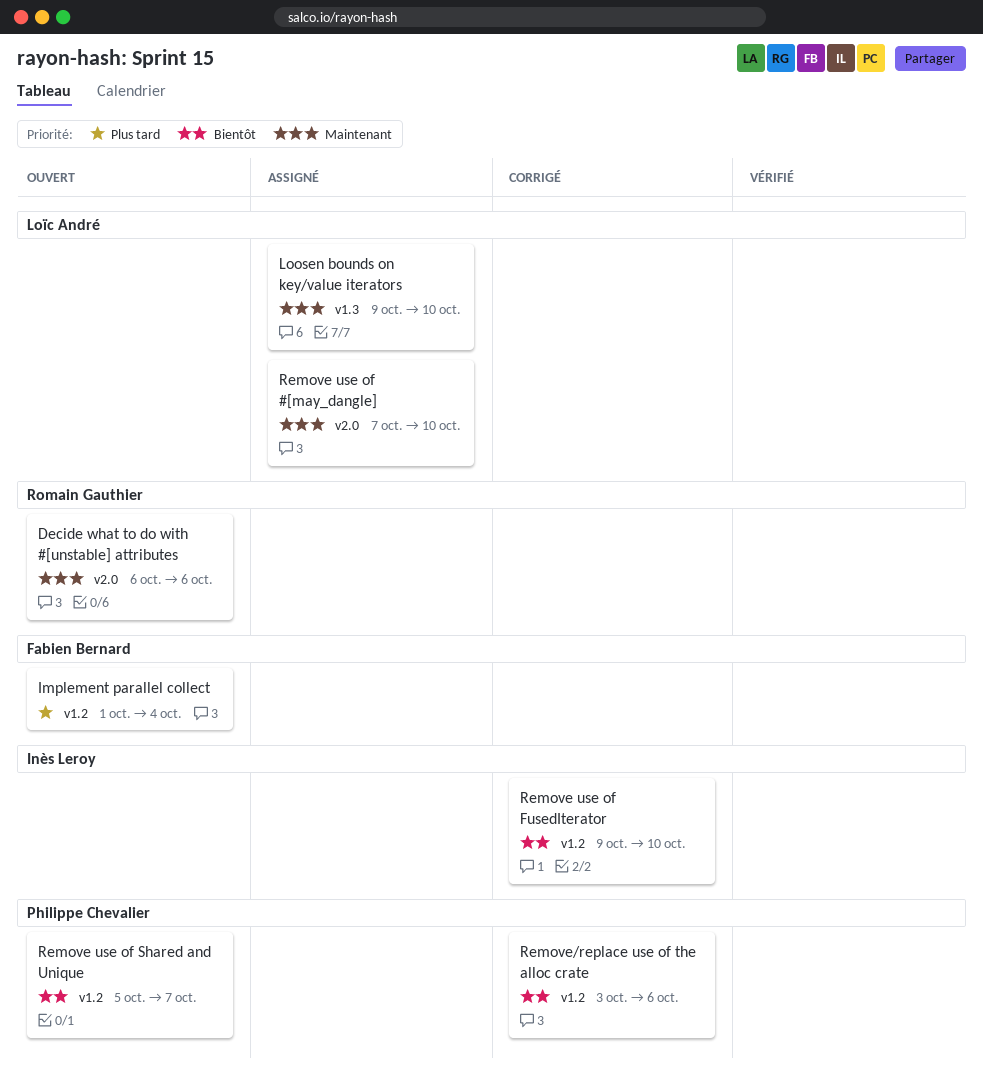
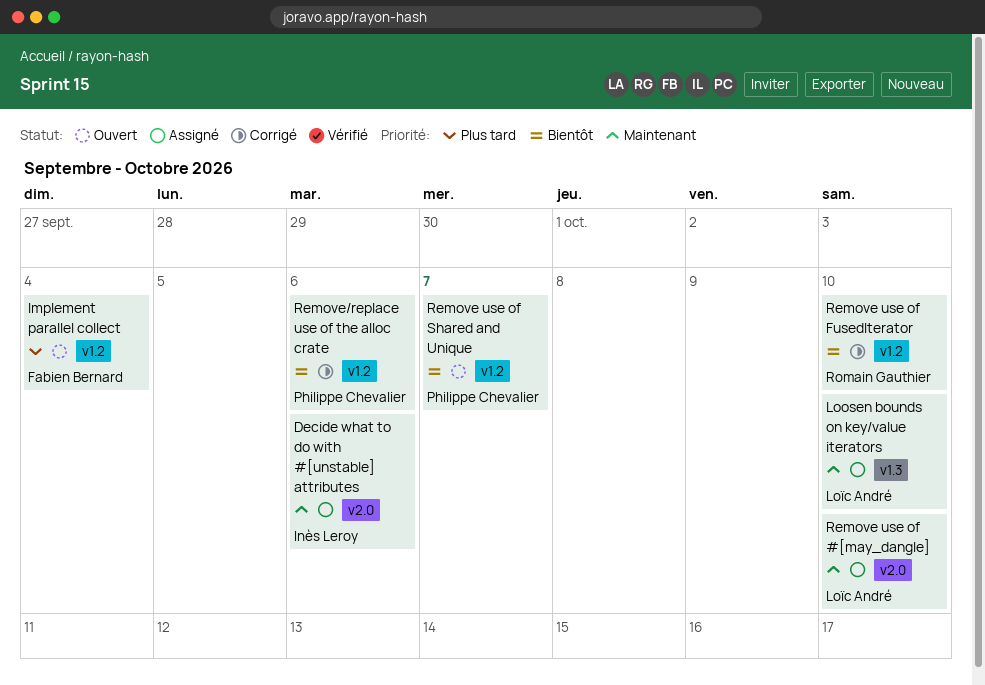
Decide what to do with #[unstable] attributes, status: Ouvert -> Assigné
Decide what to do with #[unstable] attributes, owner: Romain Gauthier -> Inès Leroy
Remove use of FusedIterator, owner: Inès Leroy -> Romain Gauthier

